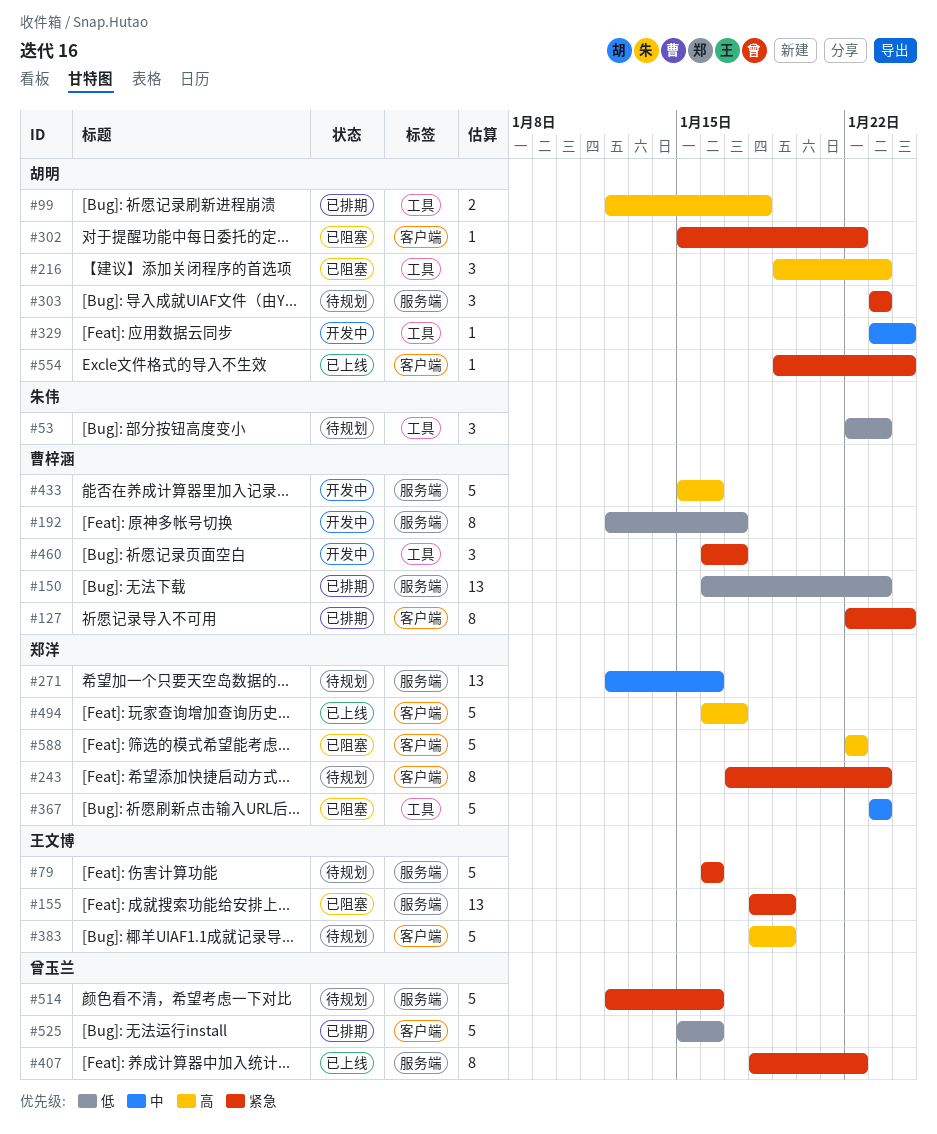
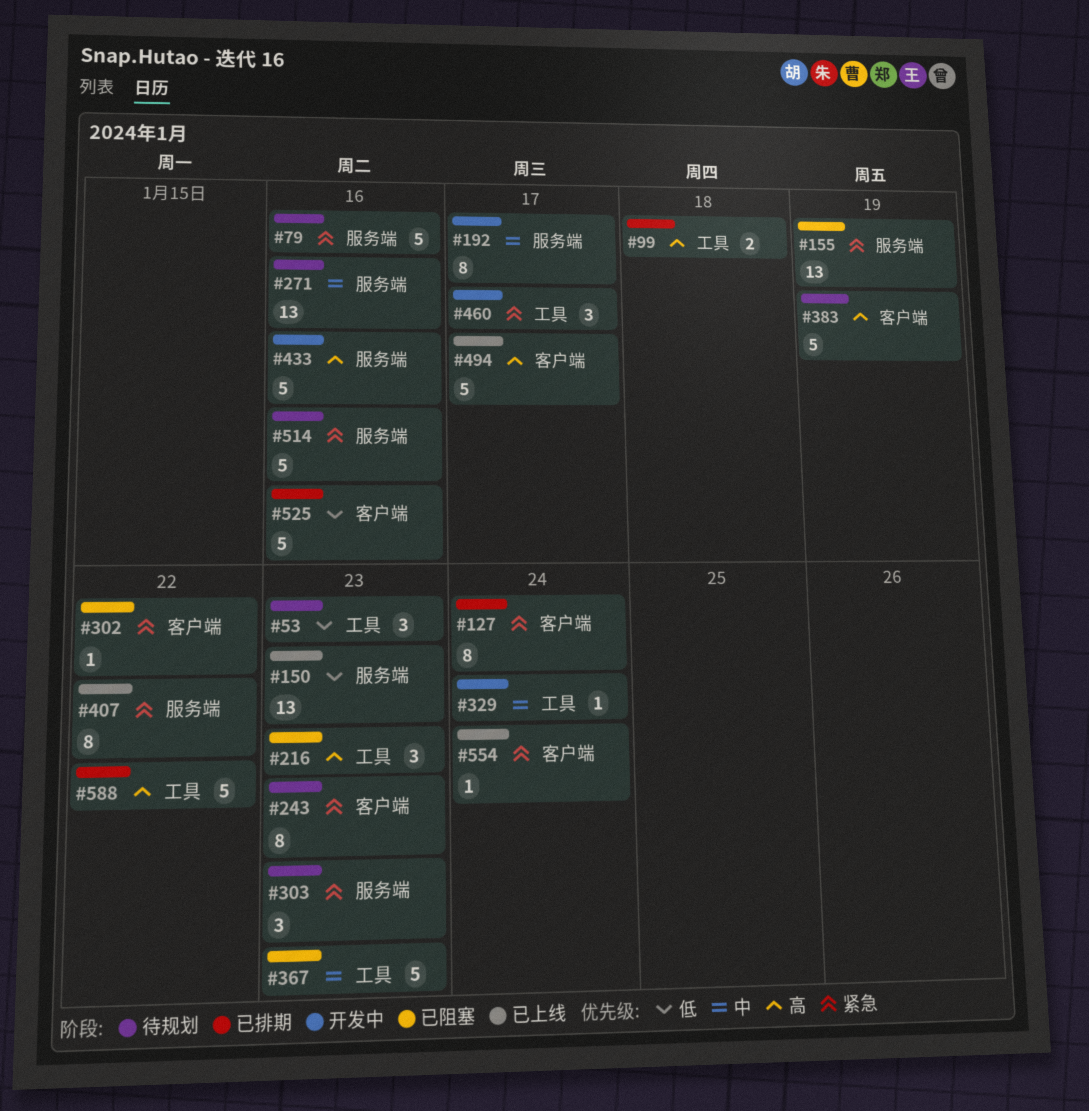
#150, status: 已排期 -> 已上线
#192, priority: 低 -> 中
#588, status: 已阻塞 -> 已排期
#588, label: 客户端 -> 工具

